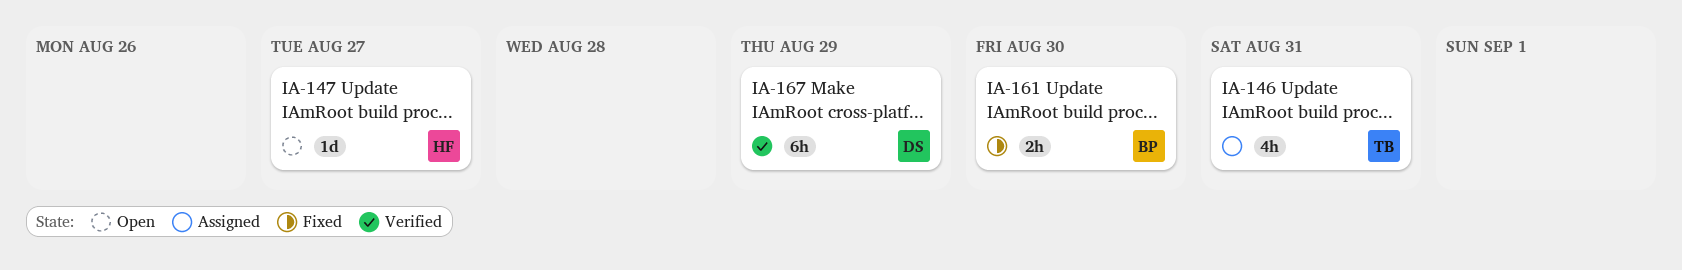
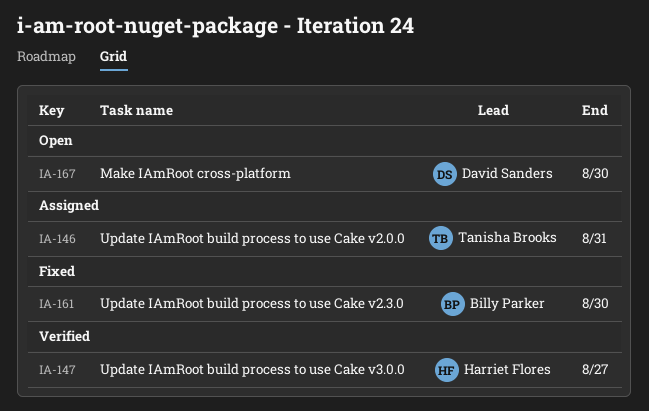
IA-147, status: Open -> Verified
IA-167, status: Verified -> Open
IA-167, due: Aug 29 -> Aug 30

